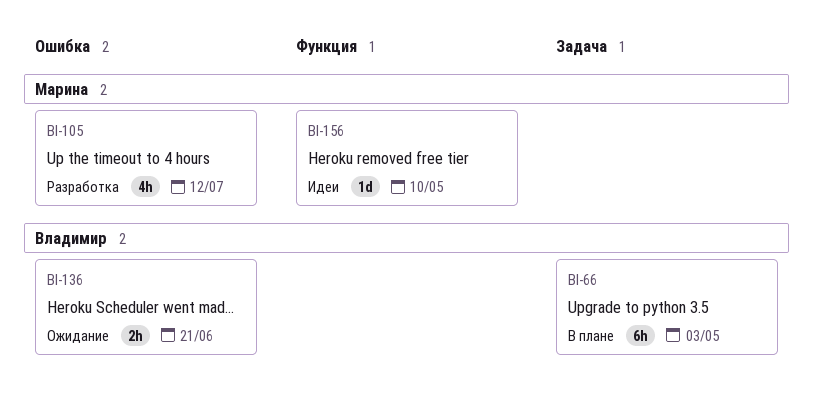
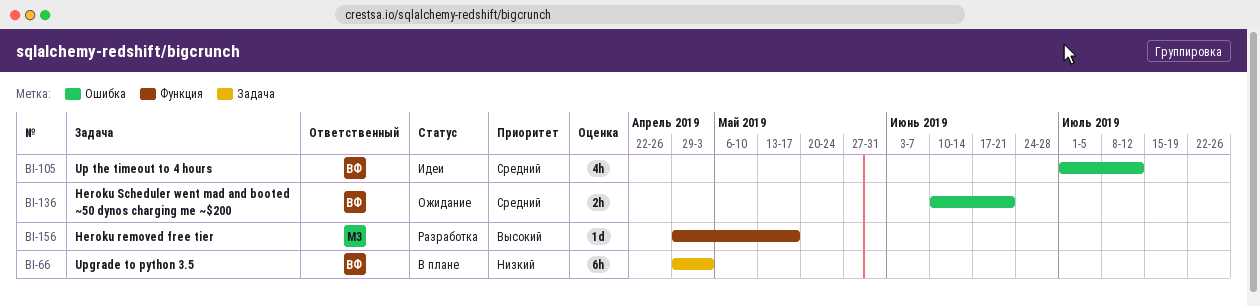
BI-105, status: Разработка -> Идеи
BI-105, owner: Марина -> Владимир
BI-156, status: Идеи -> Разработка
BI-156, due: May 10 -> May 17

